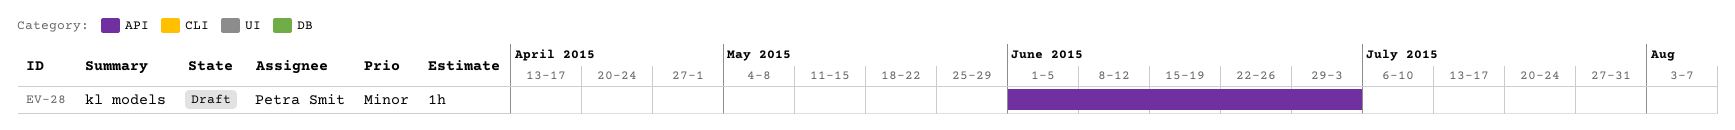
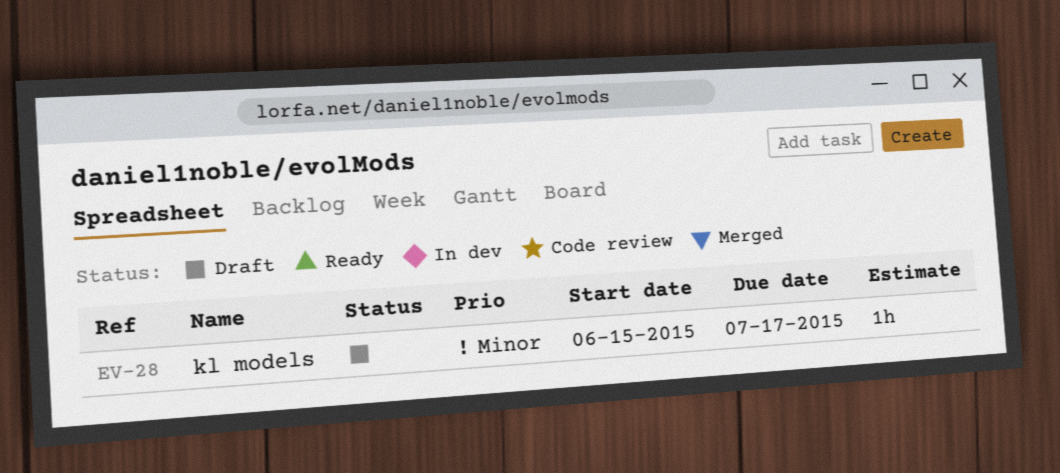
EV-28, start: Jun 1 -> Jun 15
EV-28, due: Jul 3 -> Jul 17

